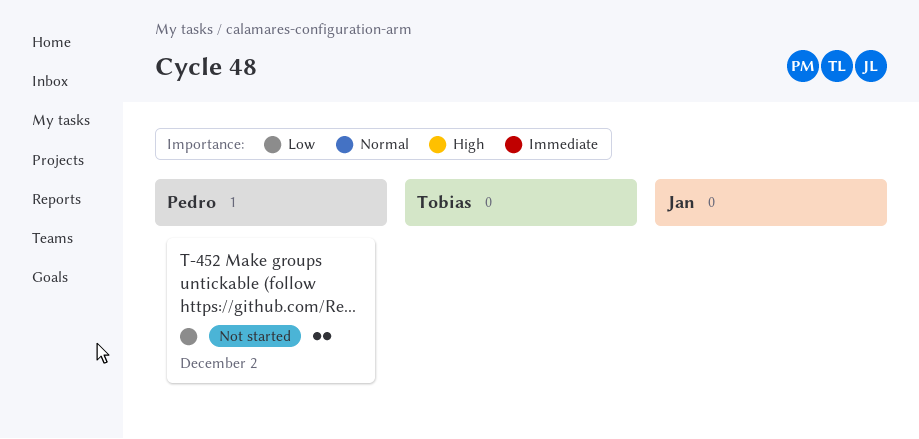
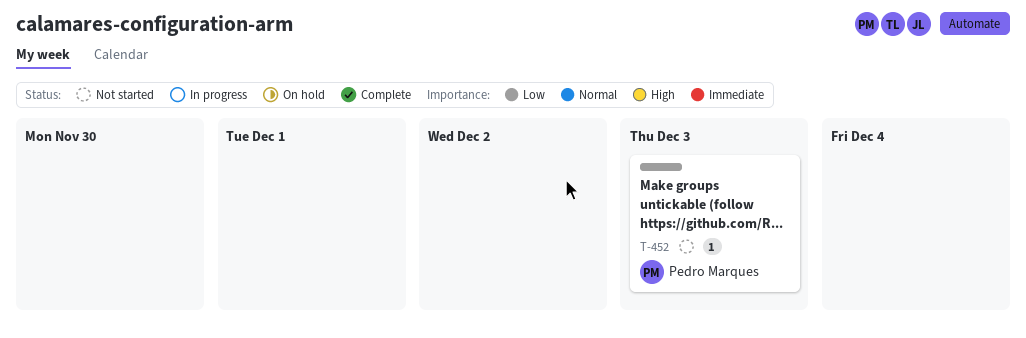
T-452, estimate: 2 -> 1
T-452, due: Dec 2 -> Dec 3

